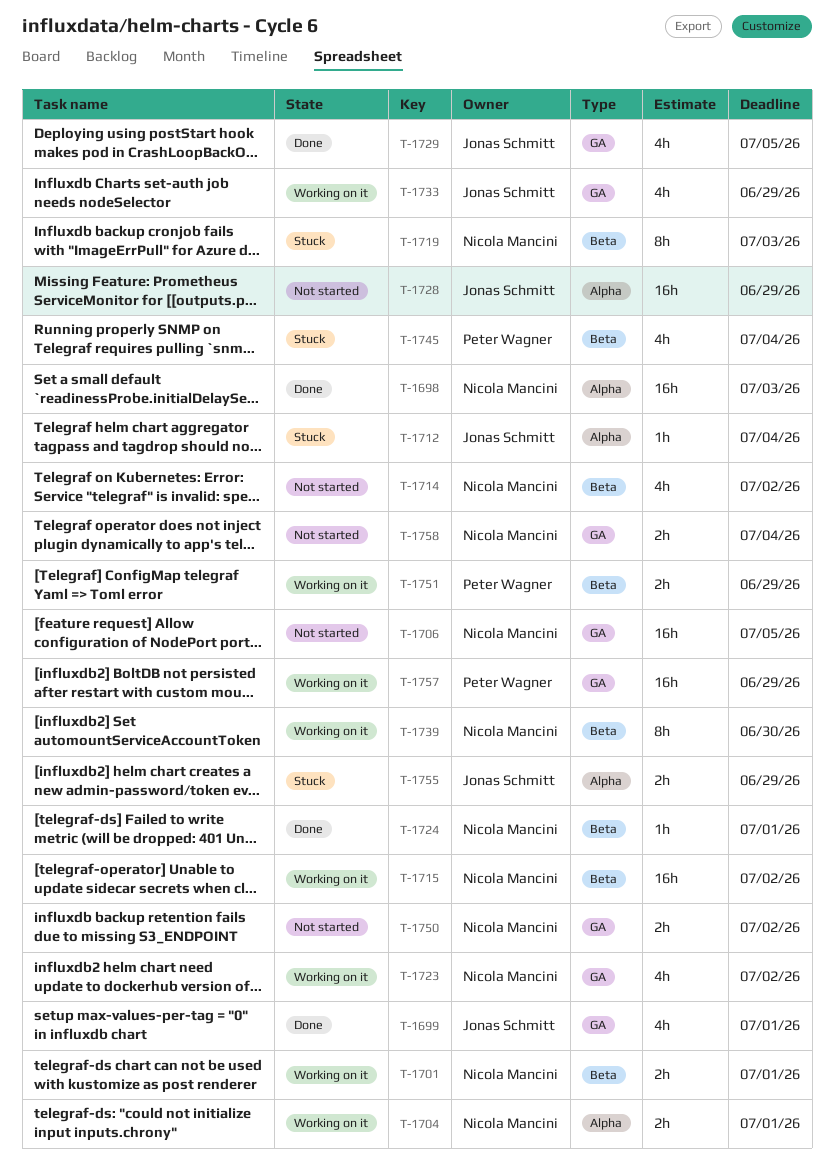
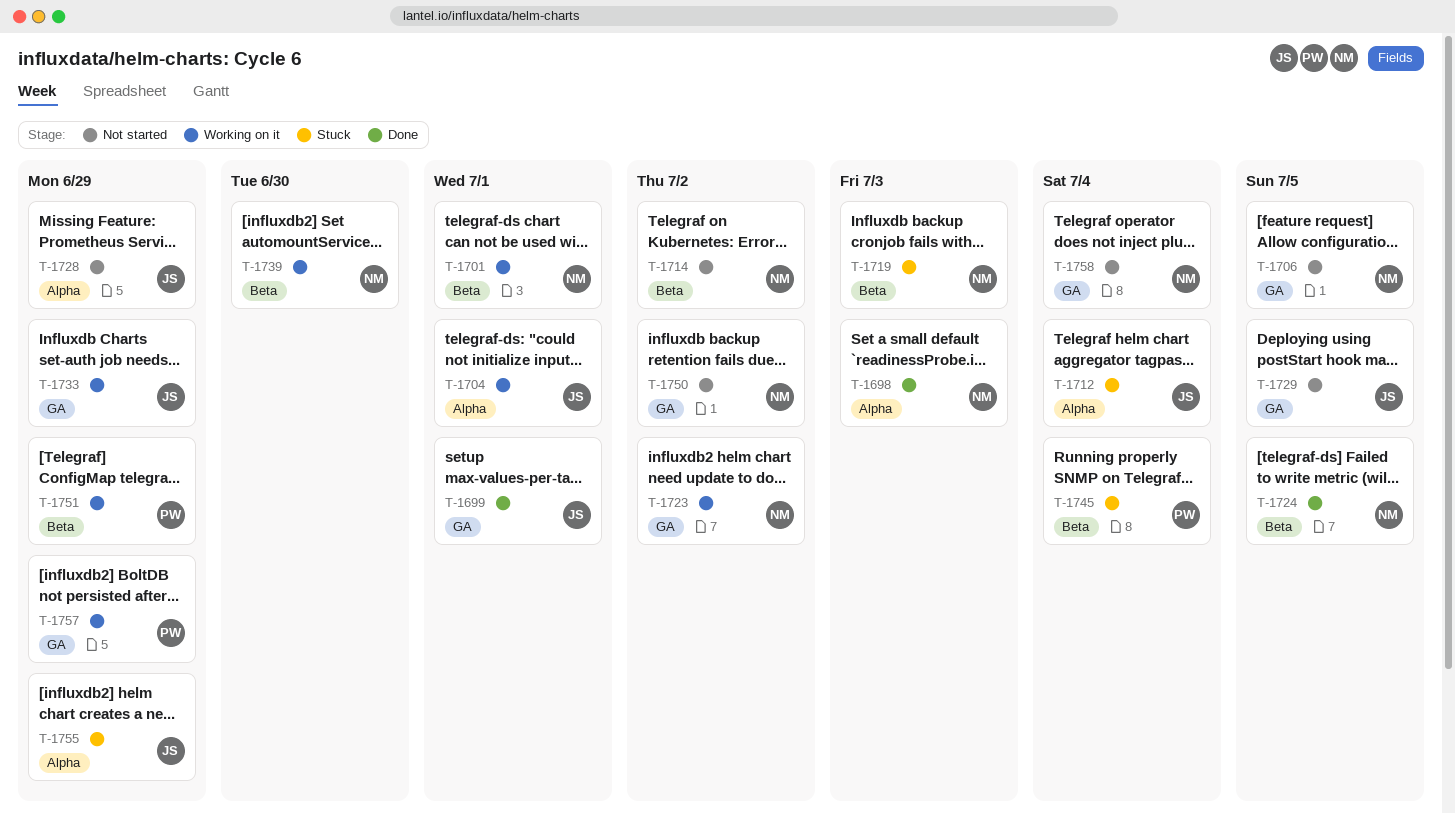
T-1704, owner: Nicola Mancini -> Jonas Schmitt
T-1715: present -> none
T-1724, due: Jul 1 -> Jul 5
T-1729, status: Done -> Not started

